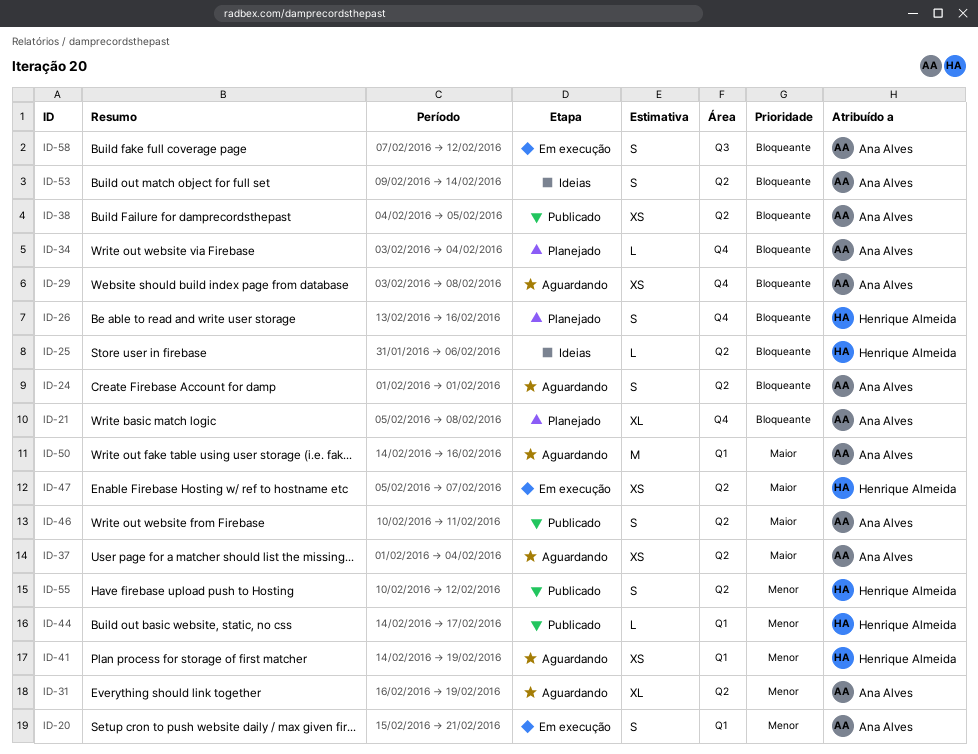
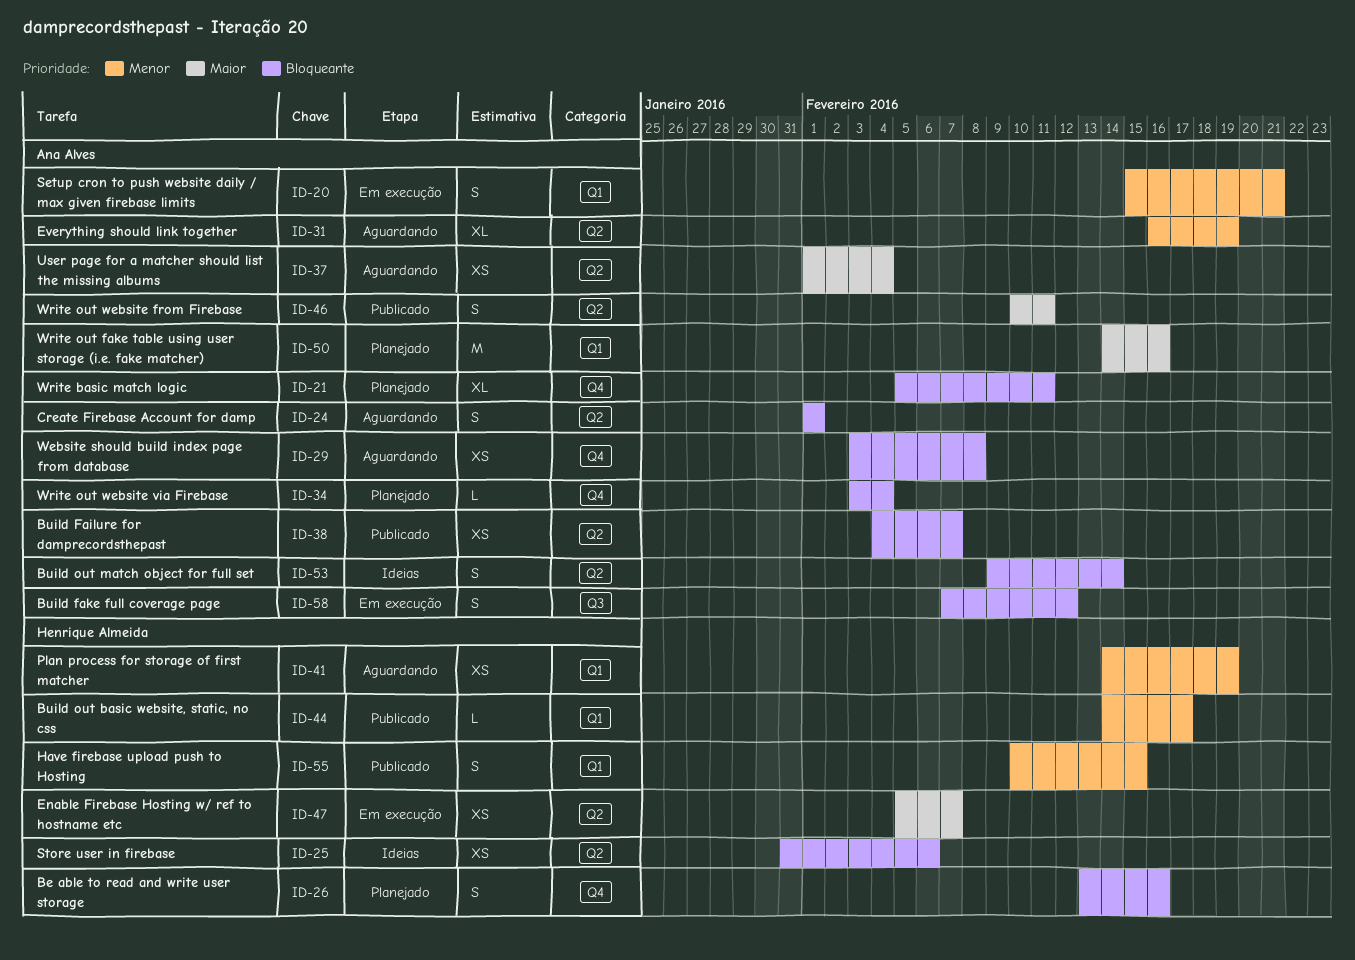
ID-21, due: Feb 8 -> Feb 11
ID-25, estimate: L -> XS
ID-38, due: Feb 5 -> Feb 7
ID-50, status: Aguardando -> Planejado
ID-55, label: Q2 -> Q1
ID-55, due: Feb 12 -> Feb 15

